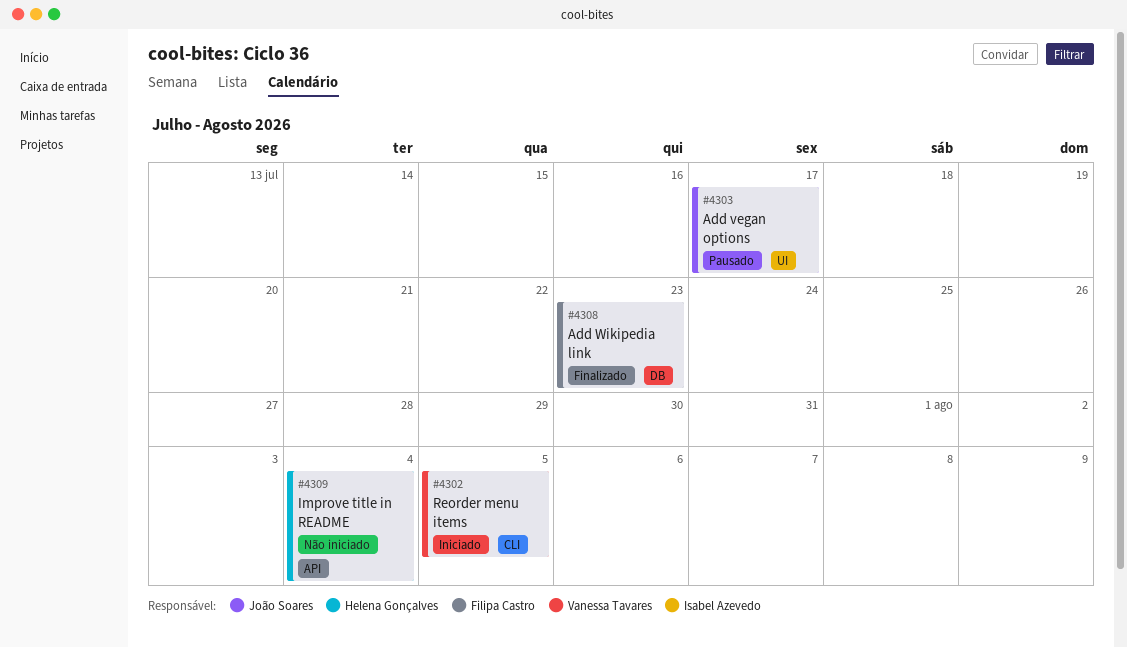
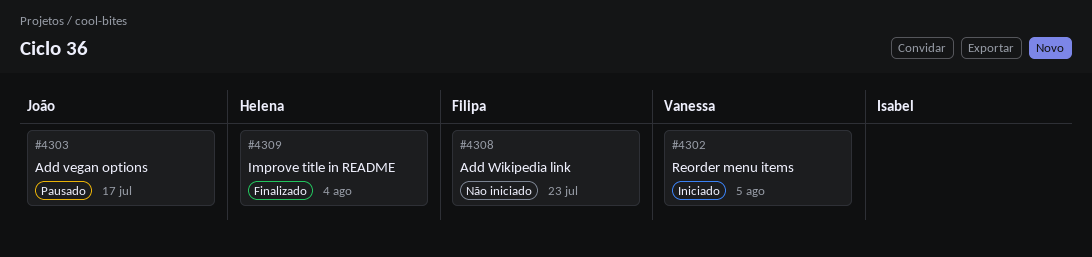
#4308, status: Finalizado -> Não iniciado
#4309, status: Não iniciado -> Finalizado

